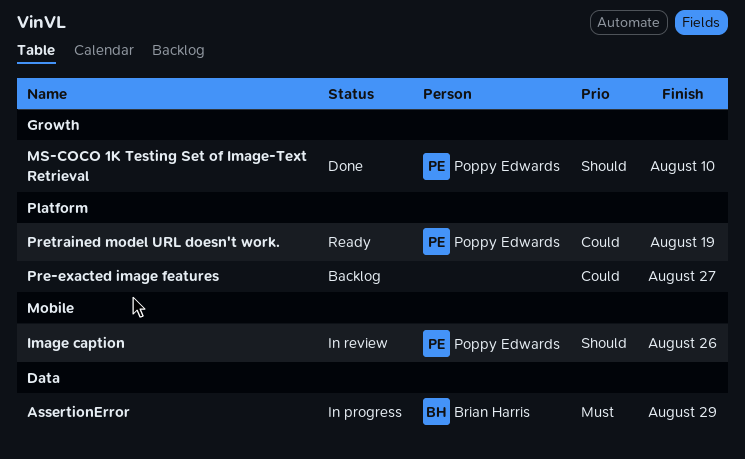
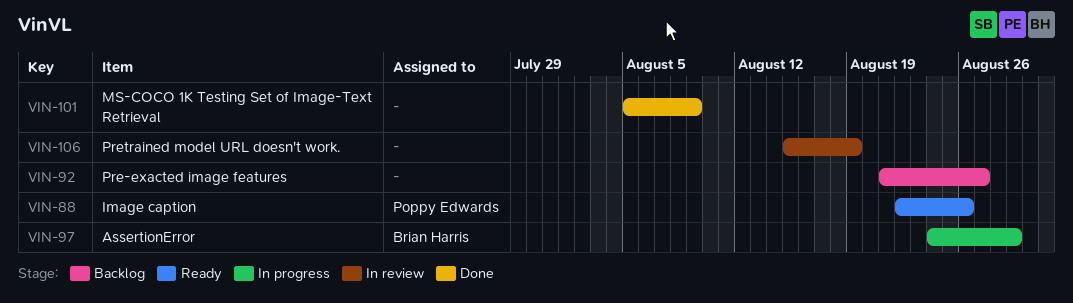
Image caption, status: In review -> Ready
MS-COCO 1K Testing Set of Image-Text Retrieval, owner: Poppy Edwards -> none
MS-COCO 1K Testing Set of Image-Text Retrieval, due: Aug 10 -> Aug 9
Pretrained model URL doesn't work., status: Ready -> In review
Pretrained model URL doesn't work., owner: Poppy Edwards -> none

